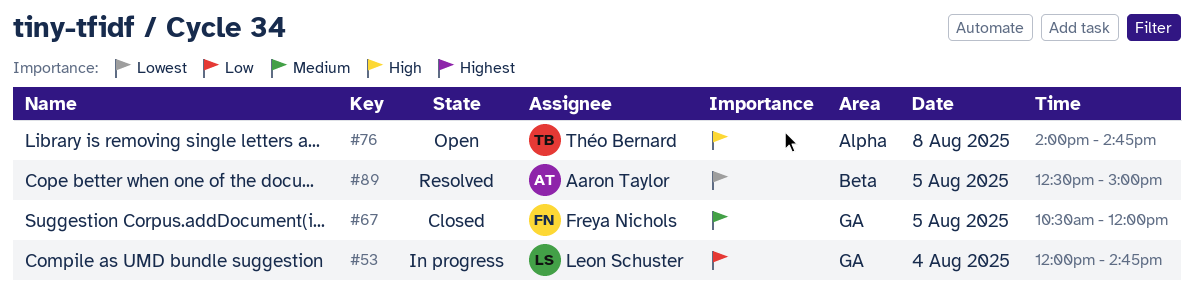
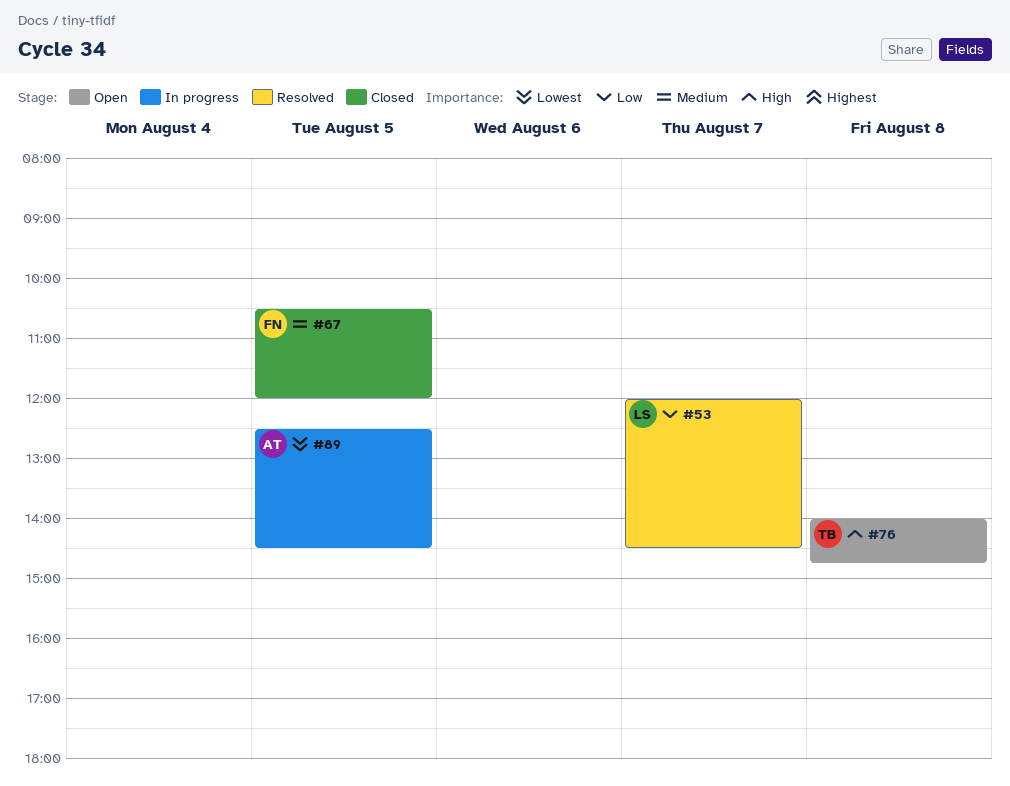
#53, status: In progress -> Resolved
#53, day: Aug 4 -> Aug 7
#53, ends: 14:45 -> 14:30
#89, status: Resolved -> In progress
#89, ends: 15:00 -> 14:30

